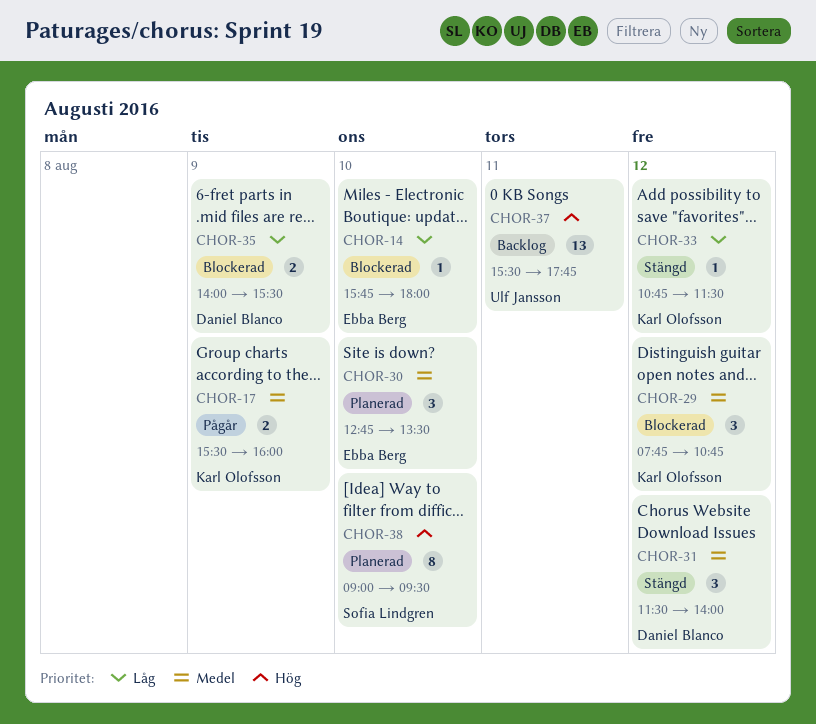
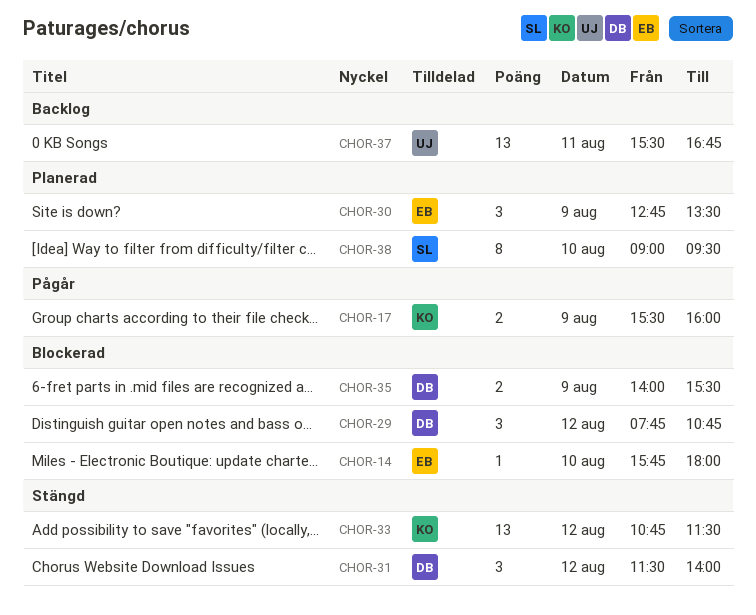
CHOR-29, owner: Karl Olofsson -> Daniel Blanco
CHOR-30, day: Aug 10 -> Aug 9
CHOR-33, estimate: 1 -> 13
CHOR-37, ends: 17:45 -> 16:45

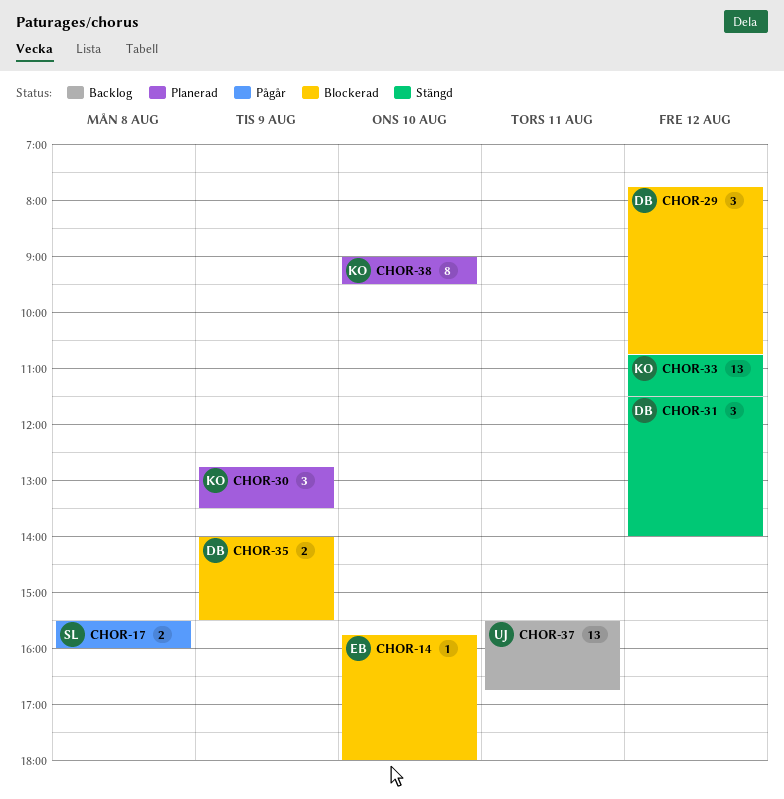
CHOR-17, owner: KO -> SL
CHOR-17, day: Aug 9 -> Aug 8
CHOR-30, owner: EB -> KO
CHOR-38, owner: SL -> KO

